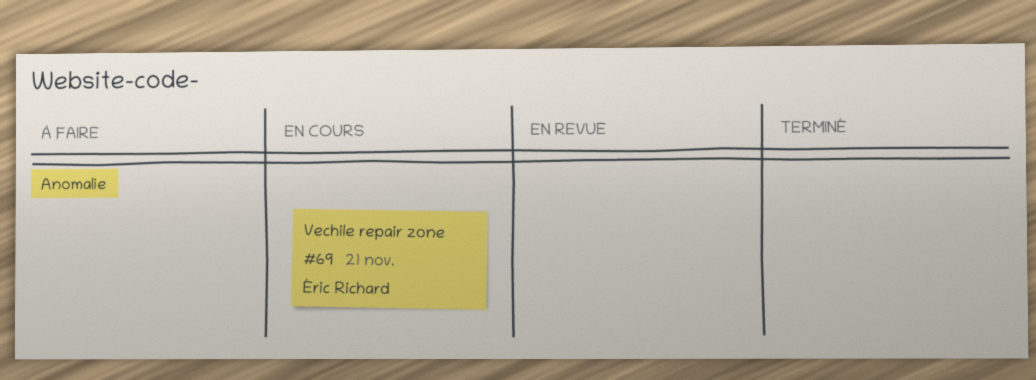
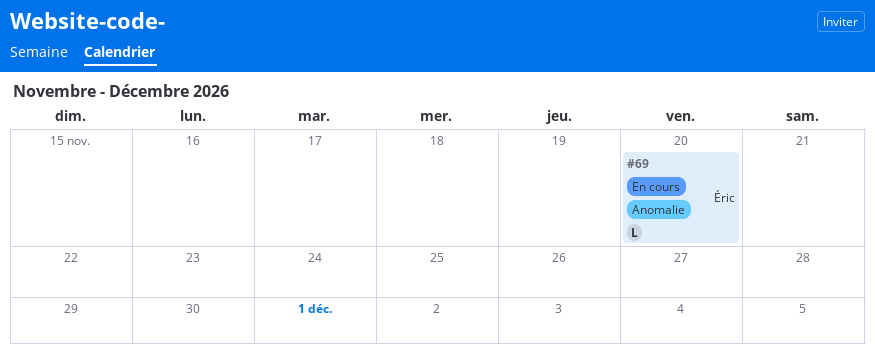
#69, due: Nov 21 -> Nov 20

